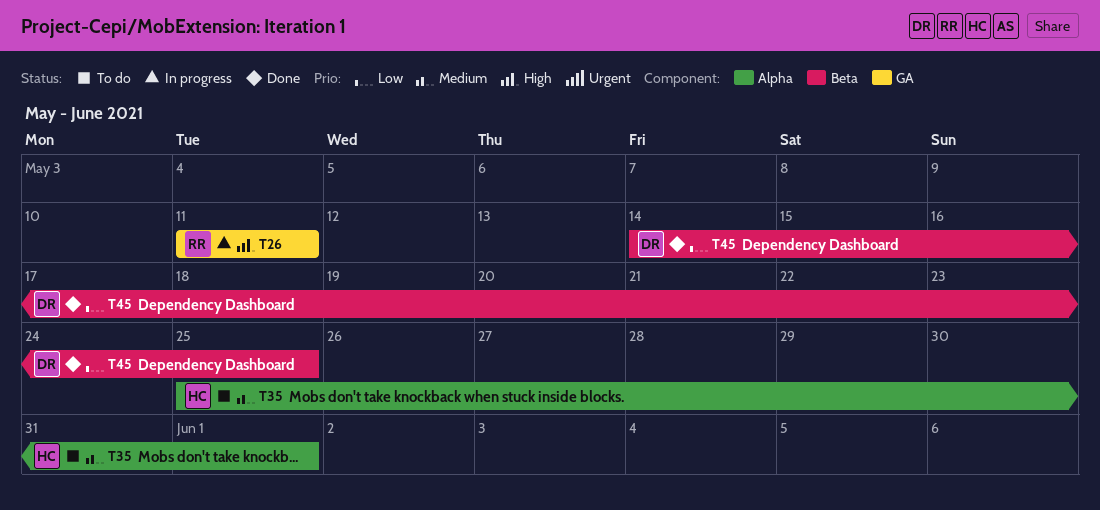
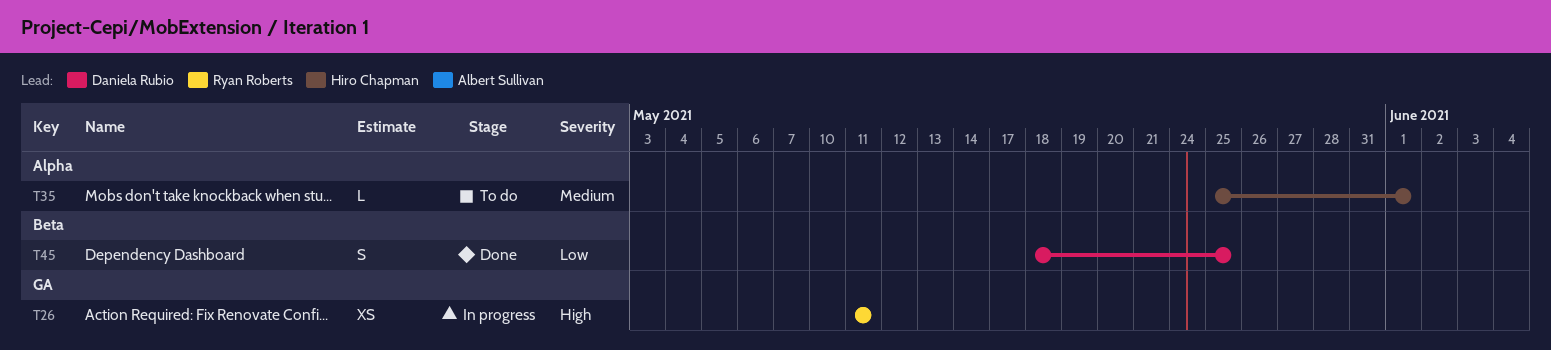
T45, start: May 14 -> May 18

